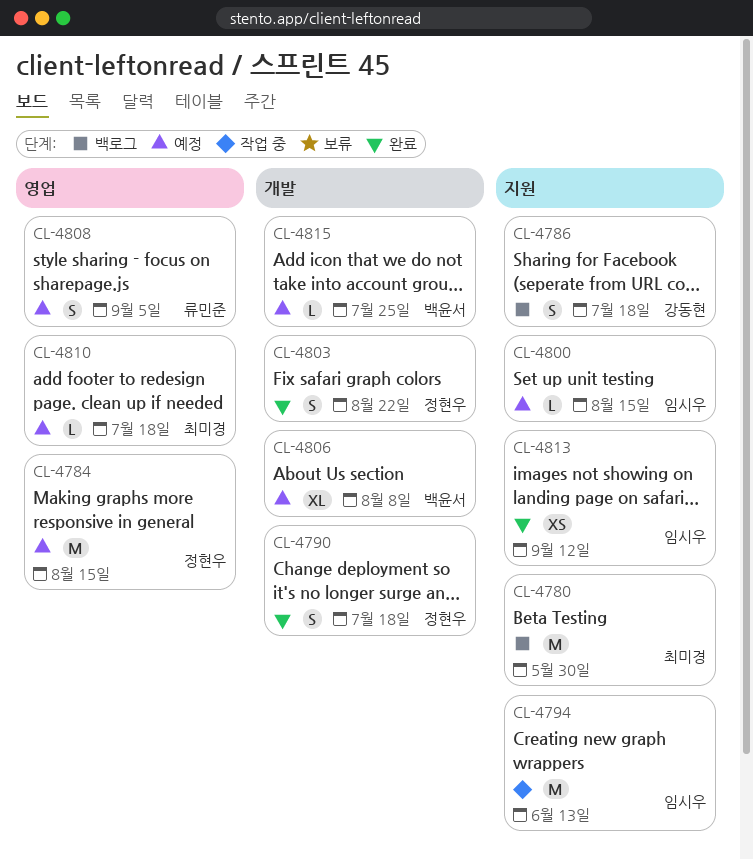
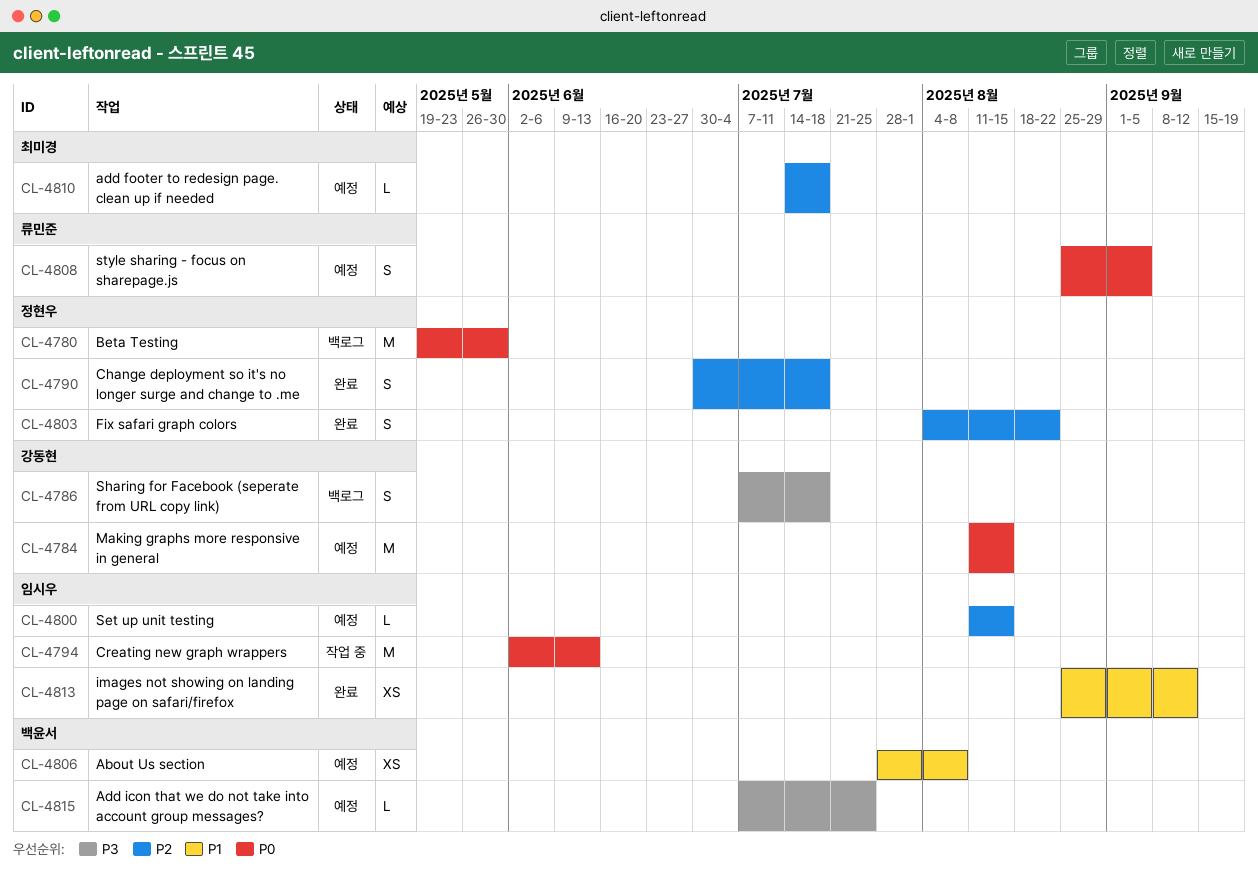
CL-4780, owner: 최미경 -> 정현우
CL-4784, owner: 정현우 -> 강동현
CL-4806, estimate: XL -> XS

